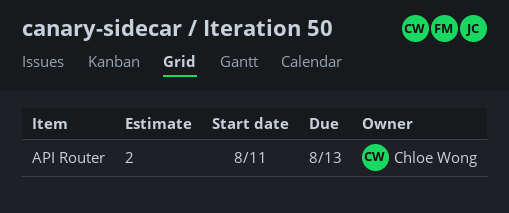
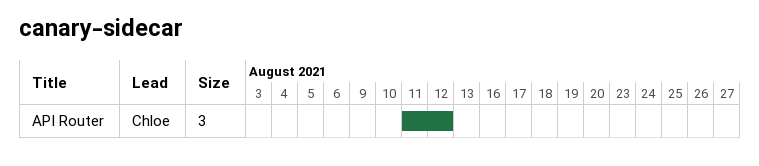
API Router, estimate: 2 -> 3
API Router, due: Aug 13 -> Aug 12

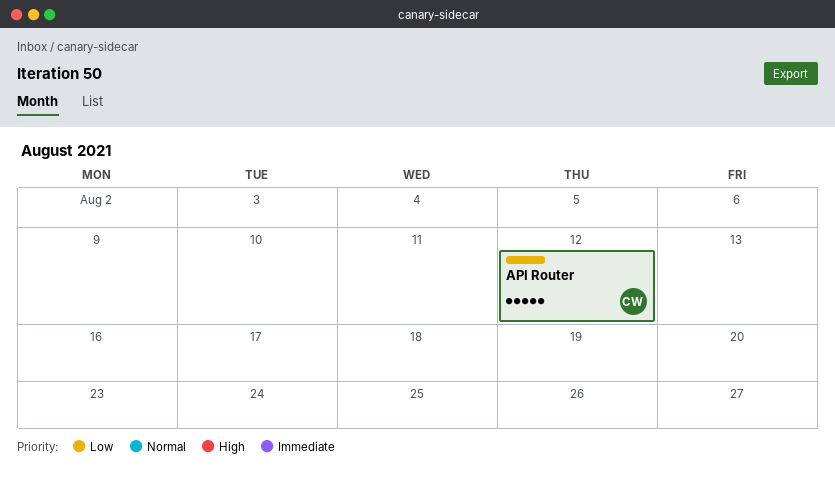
API Router, estimate: 3 -> 5

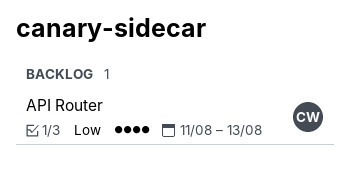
API Router, estimate: 5 -> 4
API Router, due: Aug 12 -> Aug 13

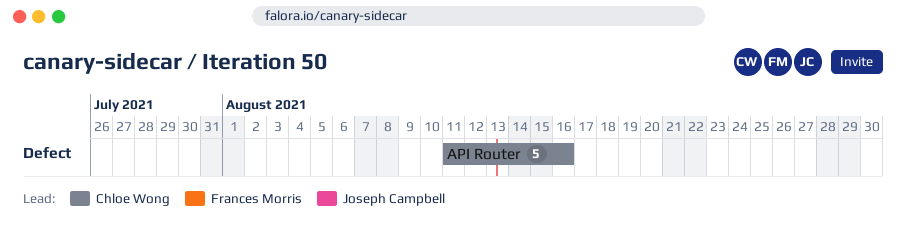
API Router, estimate: 4 -> 5
API Router, due: Aug 13 -> Aug 16

